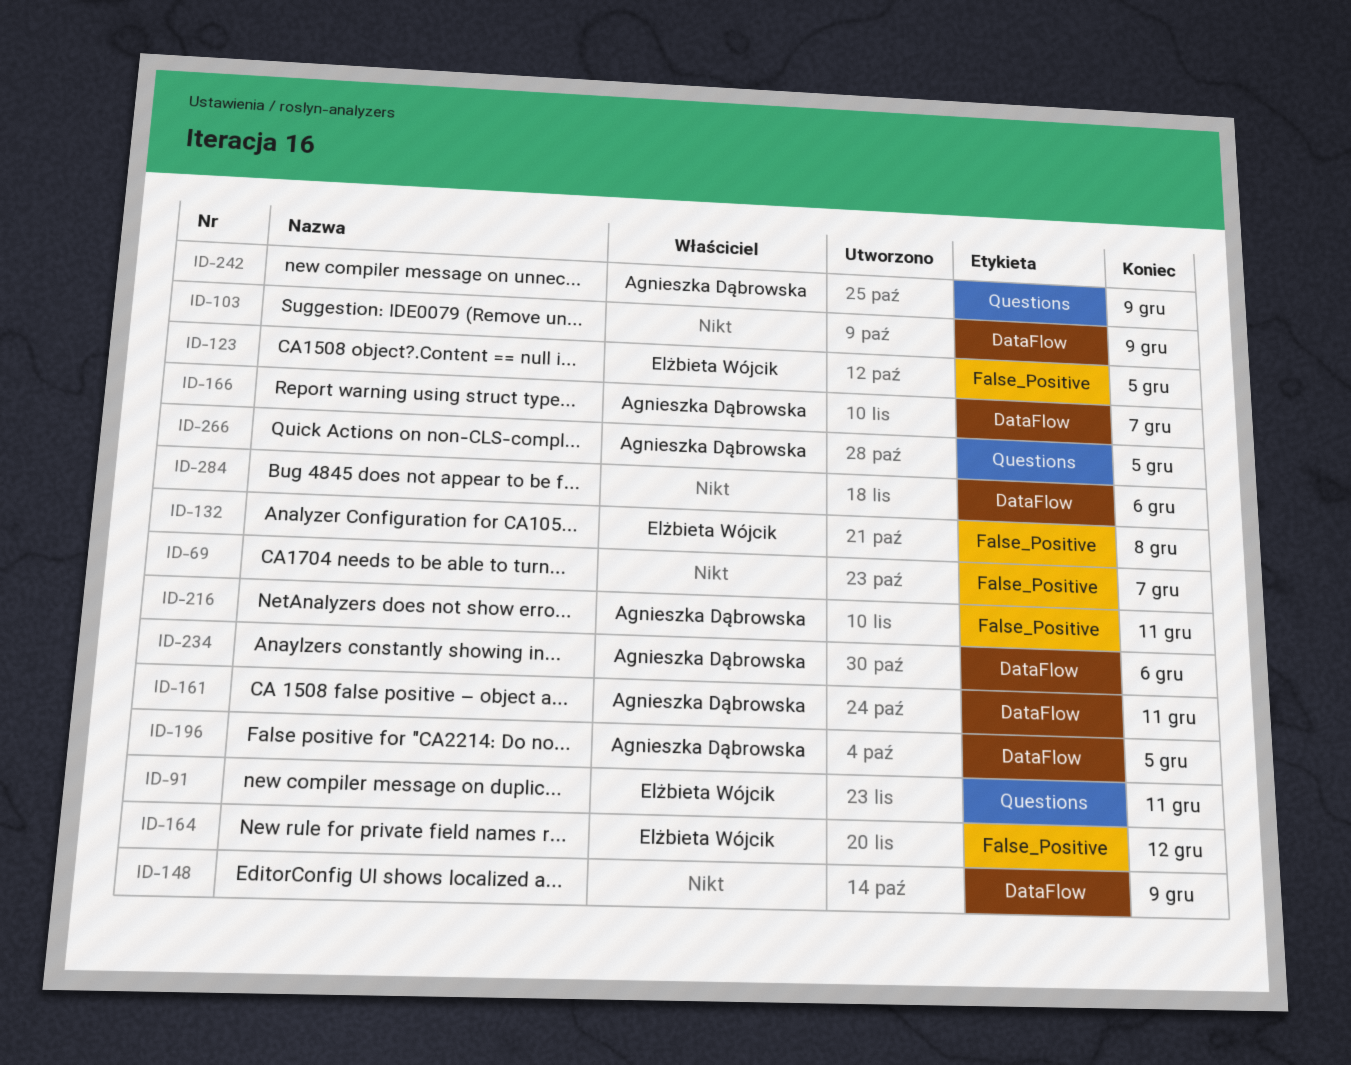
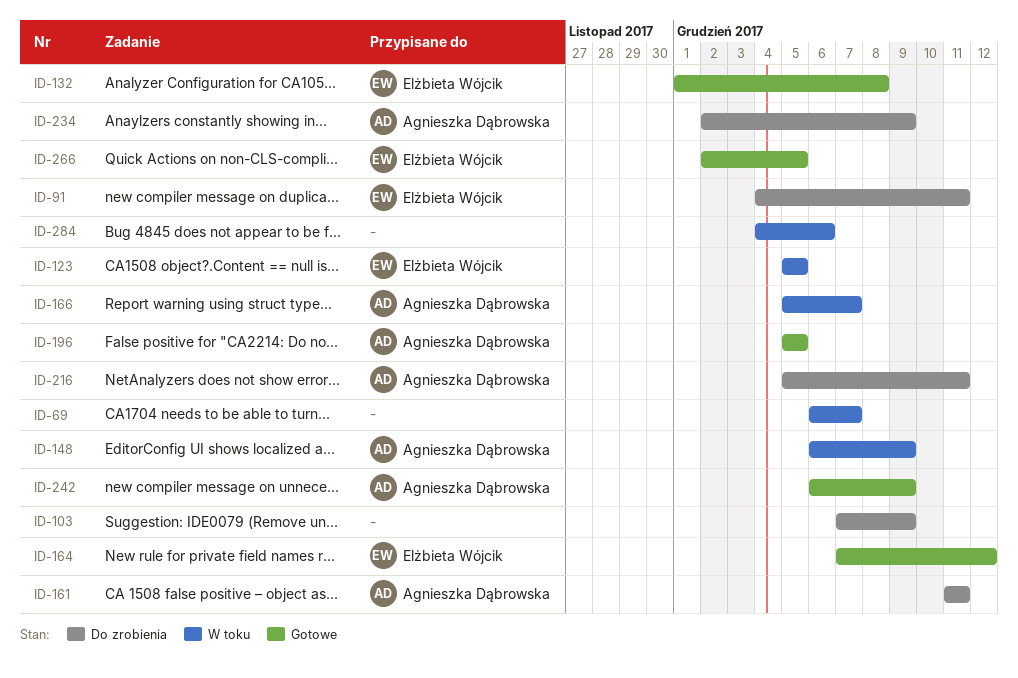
ID-148, owner: none -> Agnieszka Dąbrowska
ID-234, due: Dec 6 -> Dec 9
ID-266, owner: Agnieszka Dąbrowska -> Elżbieta Wójcik

